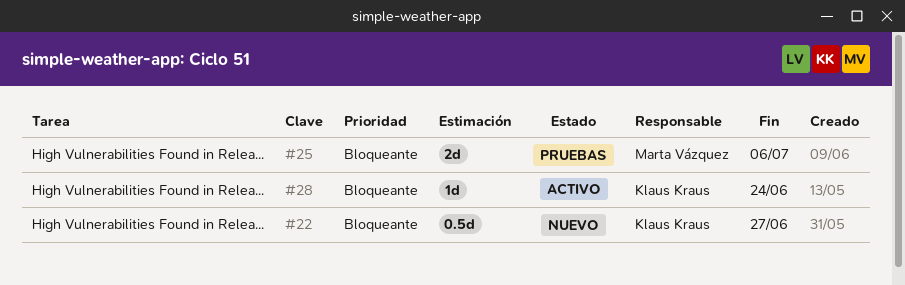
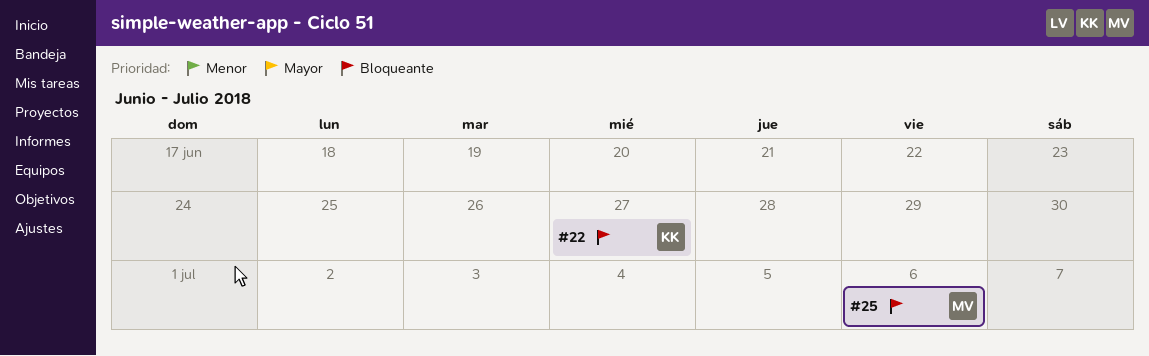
#28: present -> none

